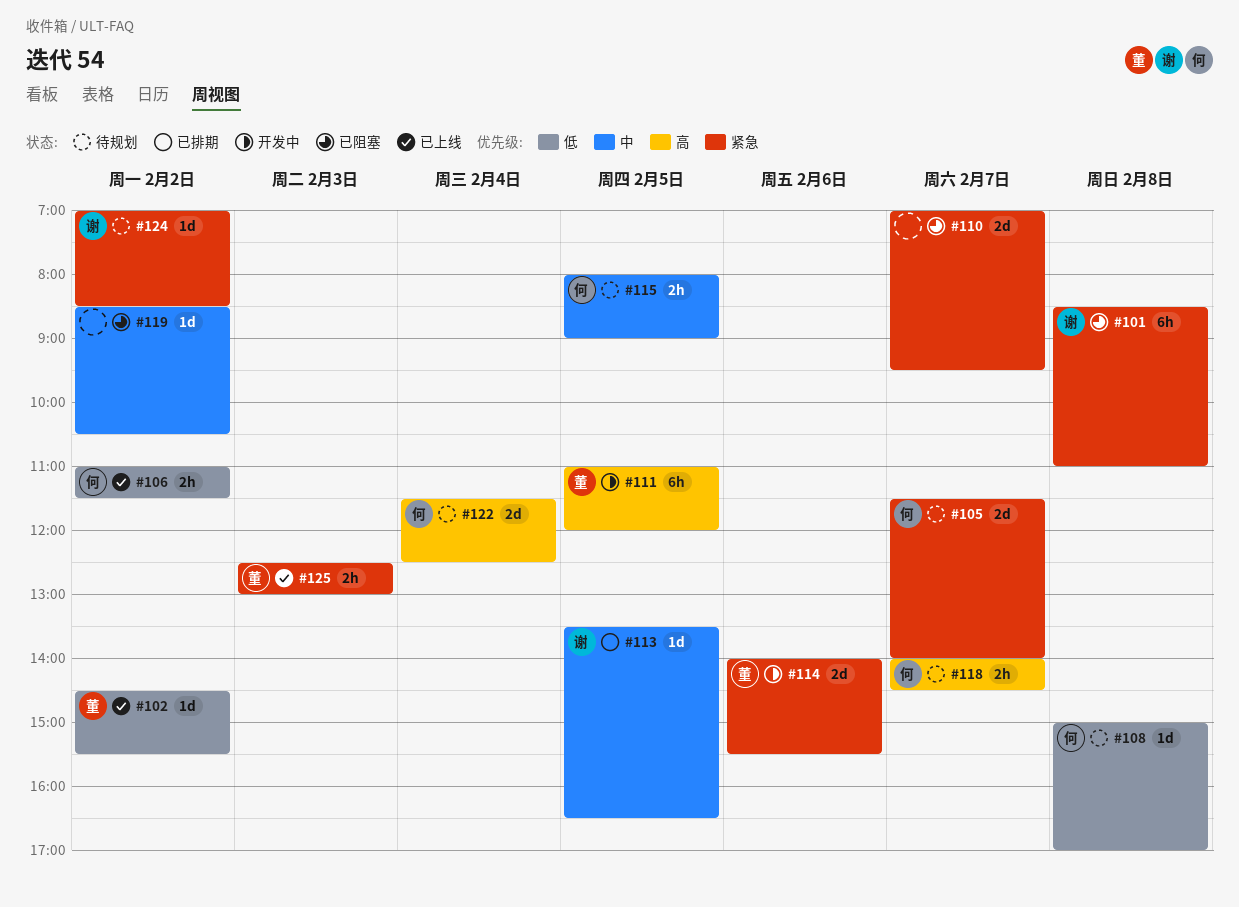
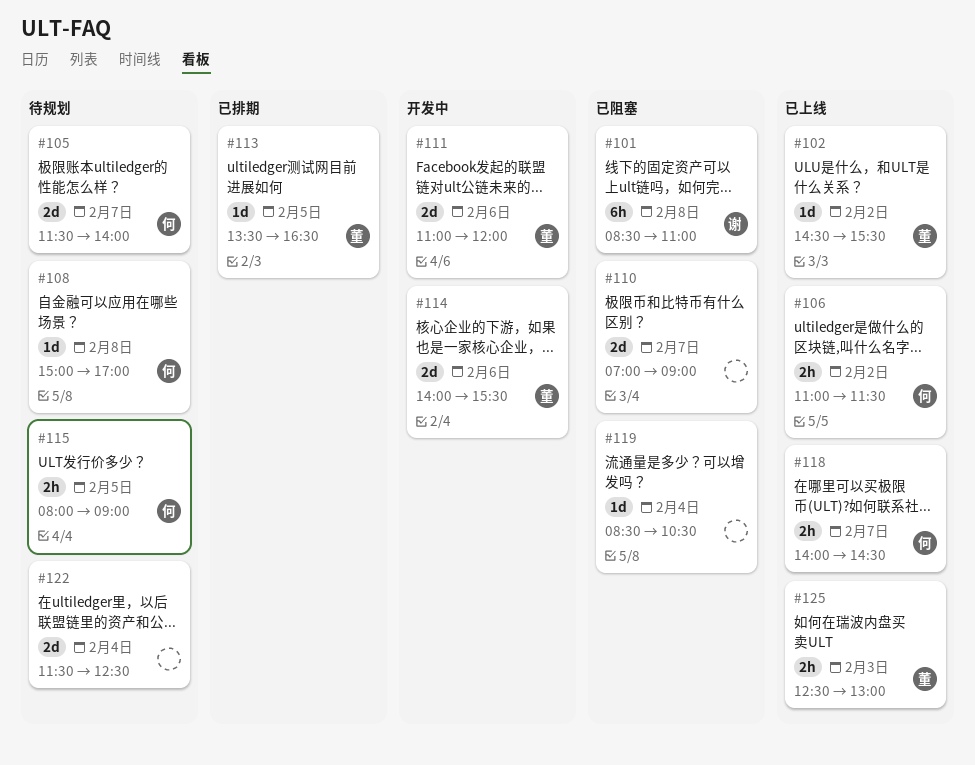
#110, ends: 09:30 -> 09:00
#111, estimate: 6h -> 2d
#111, day: Feb 5 -> Feb 6
#113, owner: 谢 -> 董
#118, status: 待规划 -> 已上线
#119, day: Feb 2 -> Feb 4
#122, owner: 何 -> none
#124: present -> none

